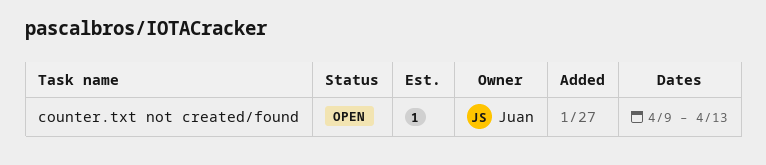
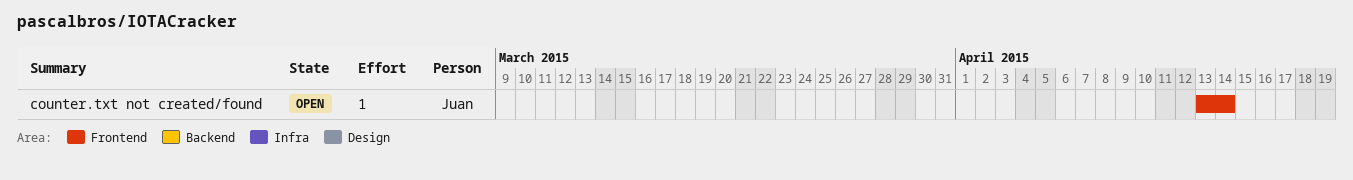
counter.txt not created/found, start: Apr 9 -> Apr 13
counter.txt not created/found, due: Apr 13 -> Apr 14

